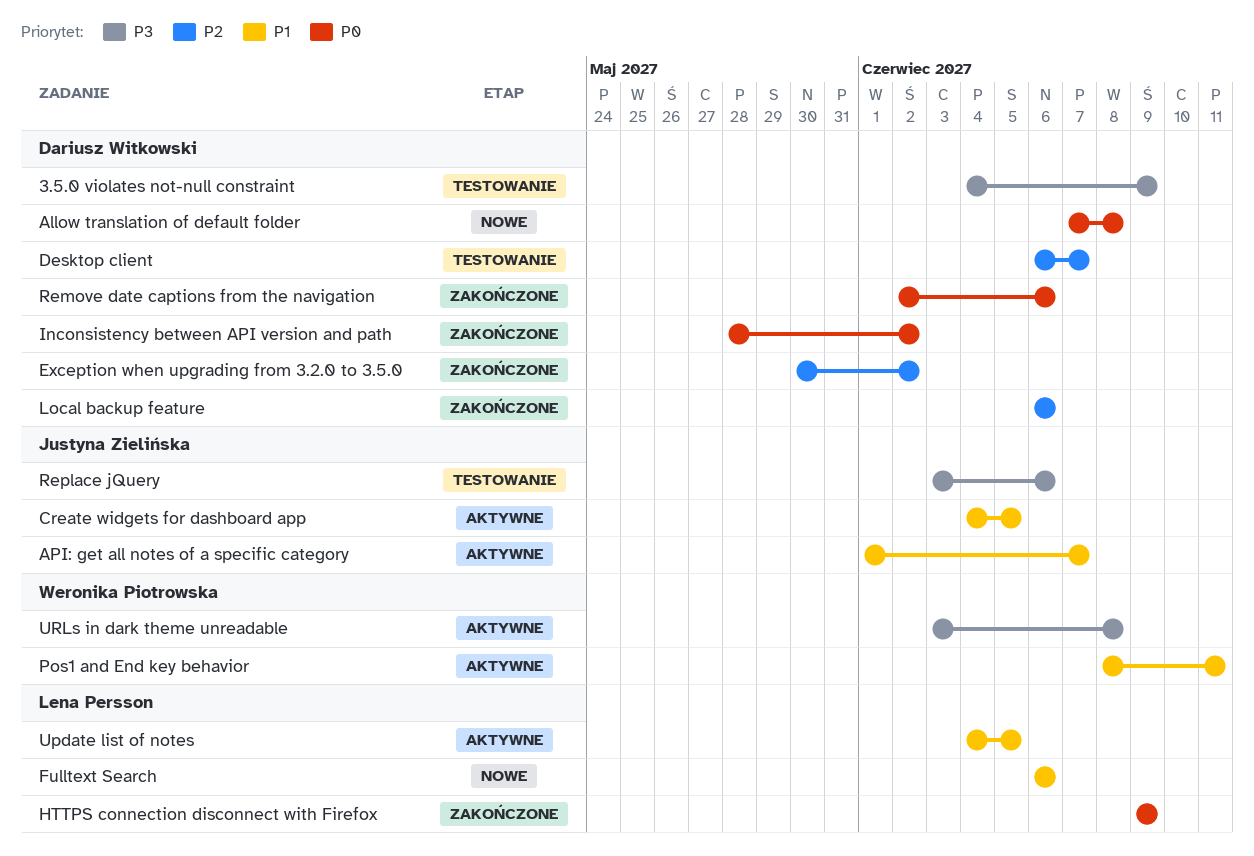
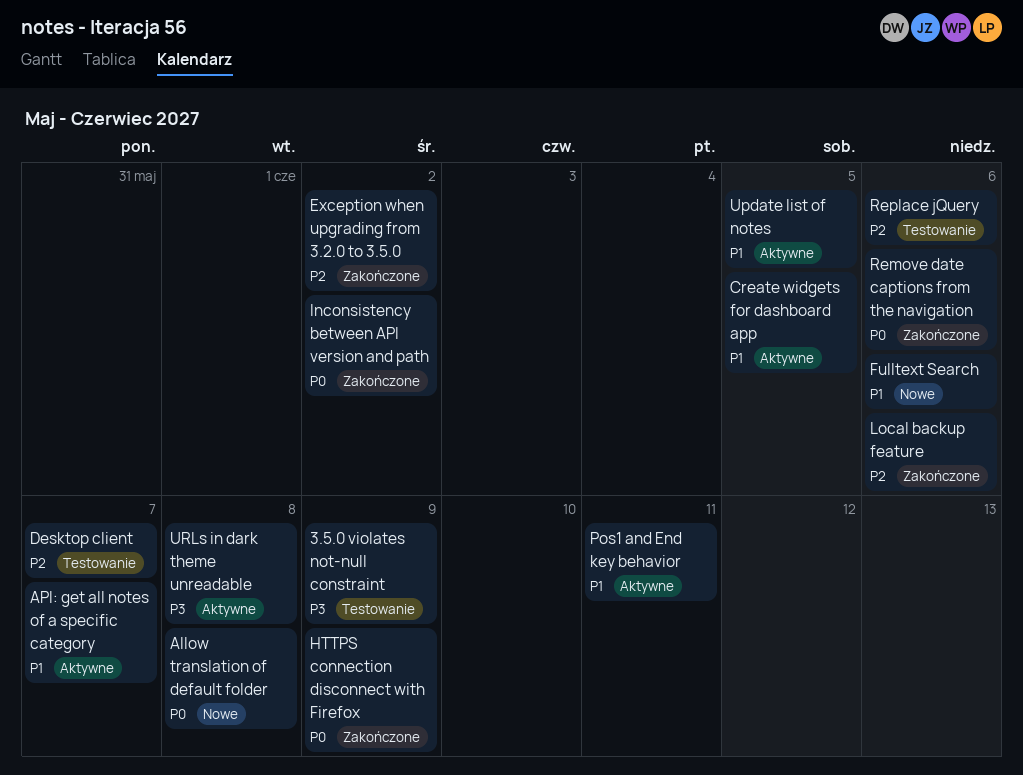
Replace jQuery, priority: P3 -> P2

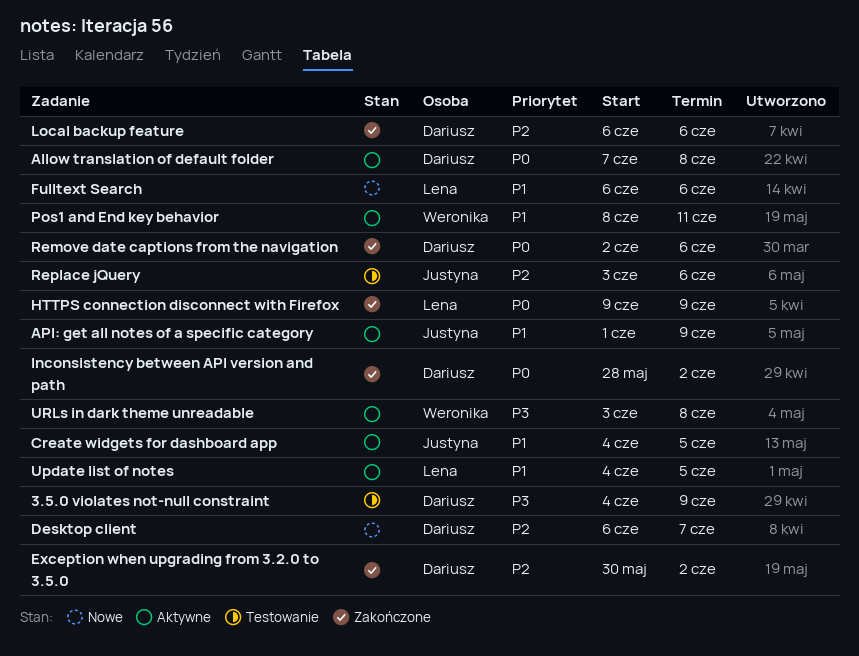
Allow translation of default folder, status: Nowe -> Aktywne
API: get all notes of a specific category, due: Jun 7 -> Jun 9
Desktop client, status: Testowanie -> Nowe

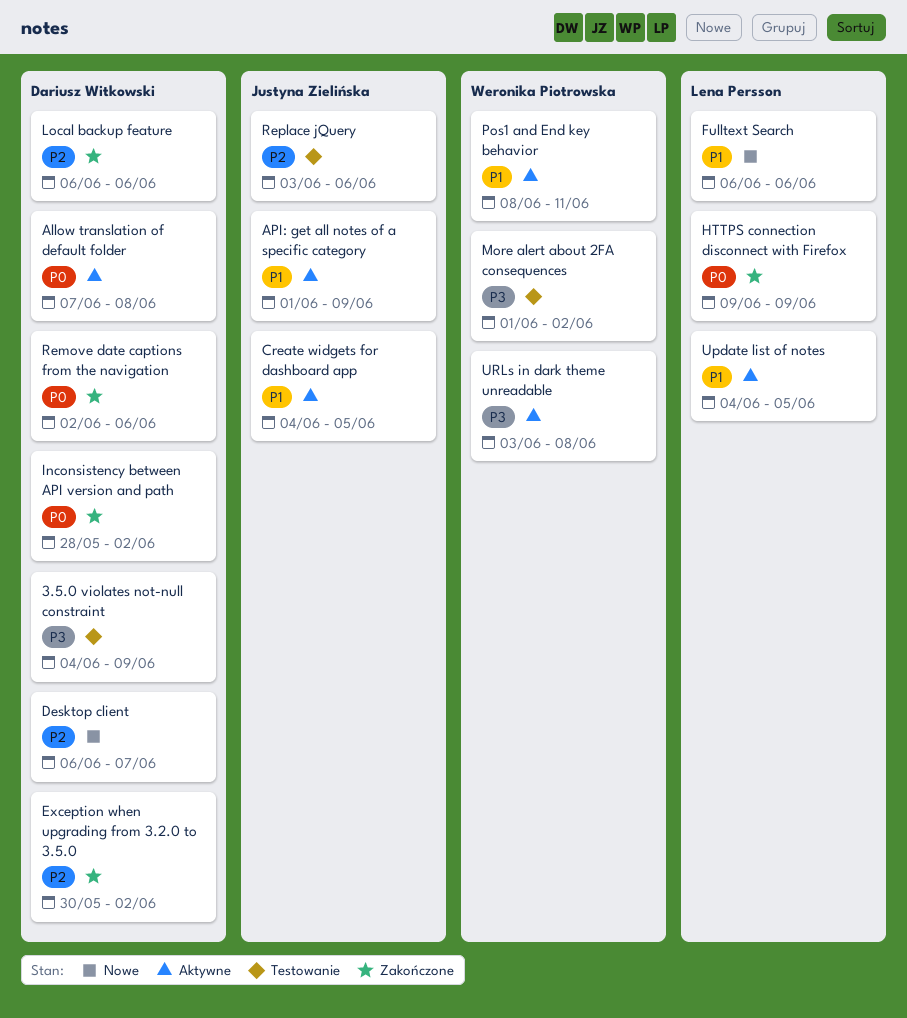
More alert about 2FA consequences: none -> present

